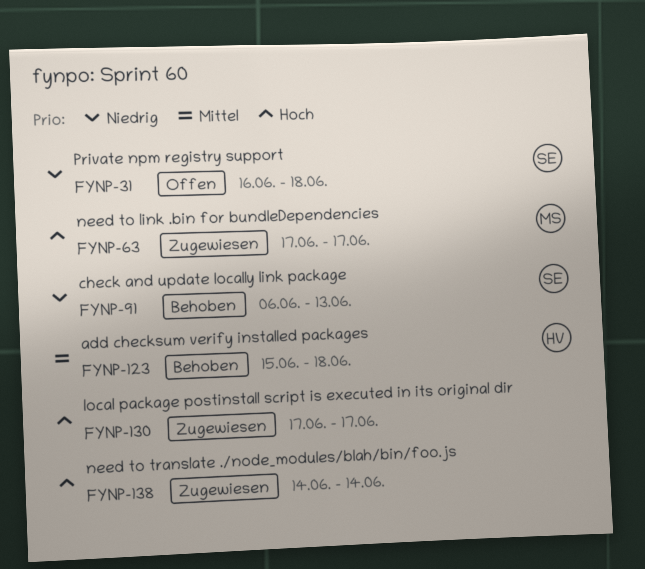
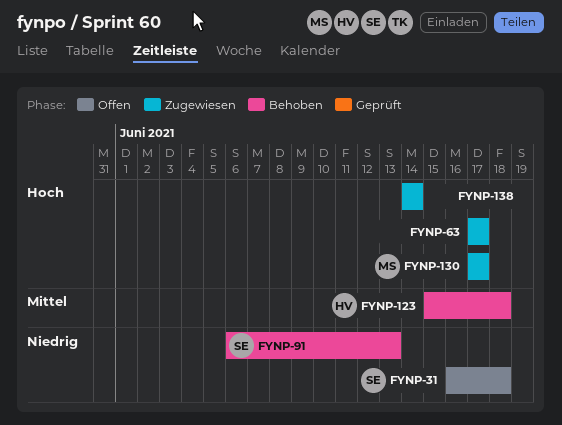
FYNP-63, owner: MS -> none
FYNP-130, owner: none -> MS

